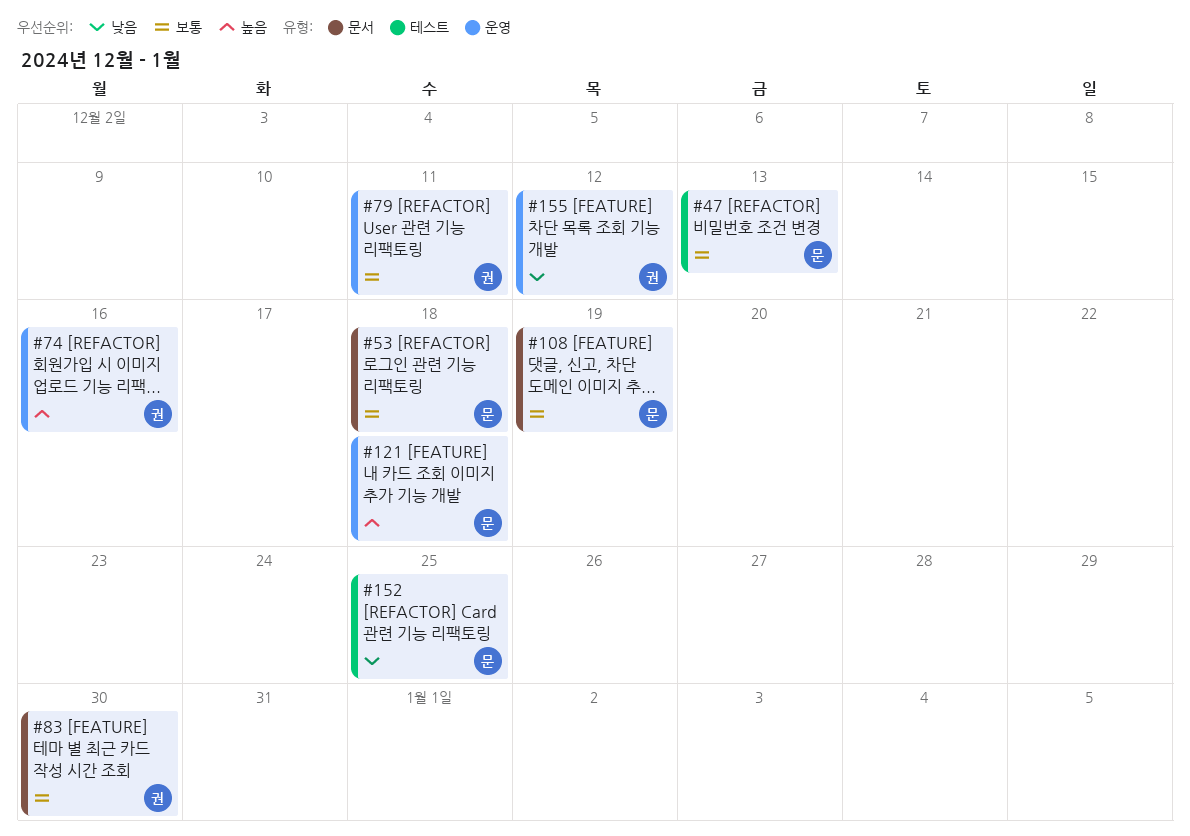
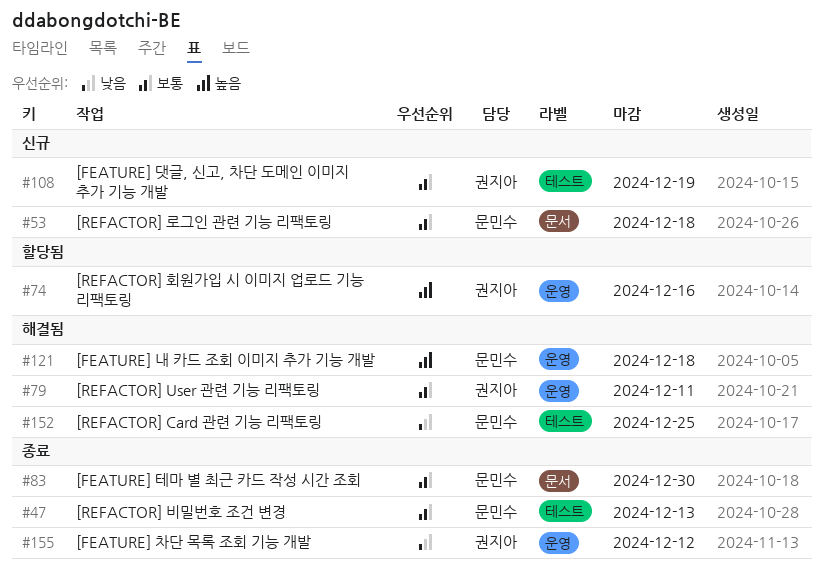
#83, owner: 권지아 -> 문민수
#108, owner: 문민수 -> 권지아
#108, label: 문서 -> 테스트

